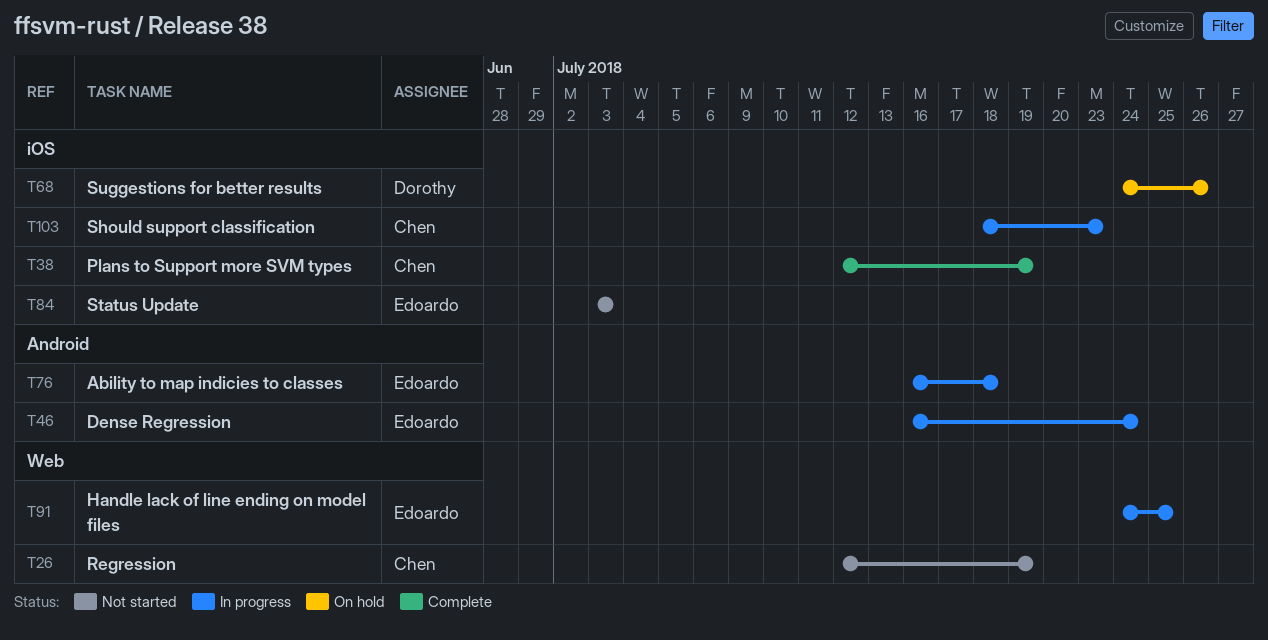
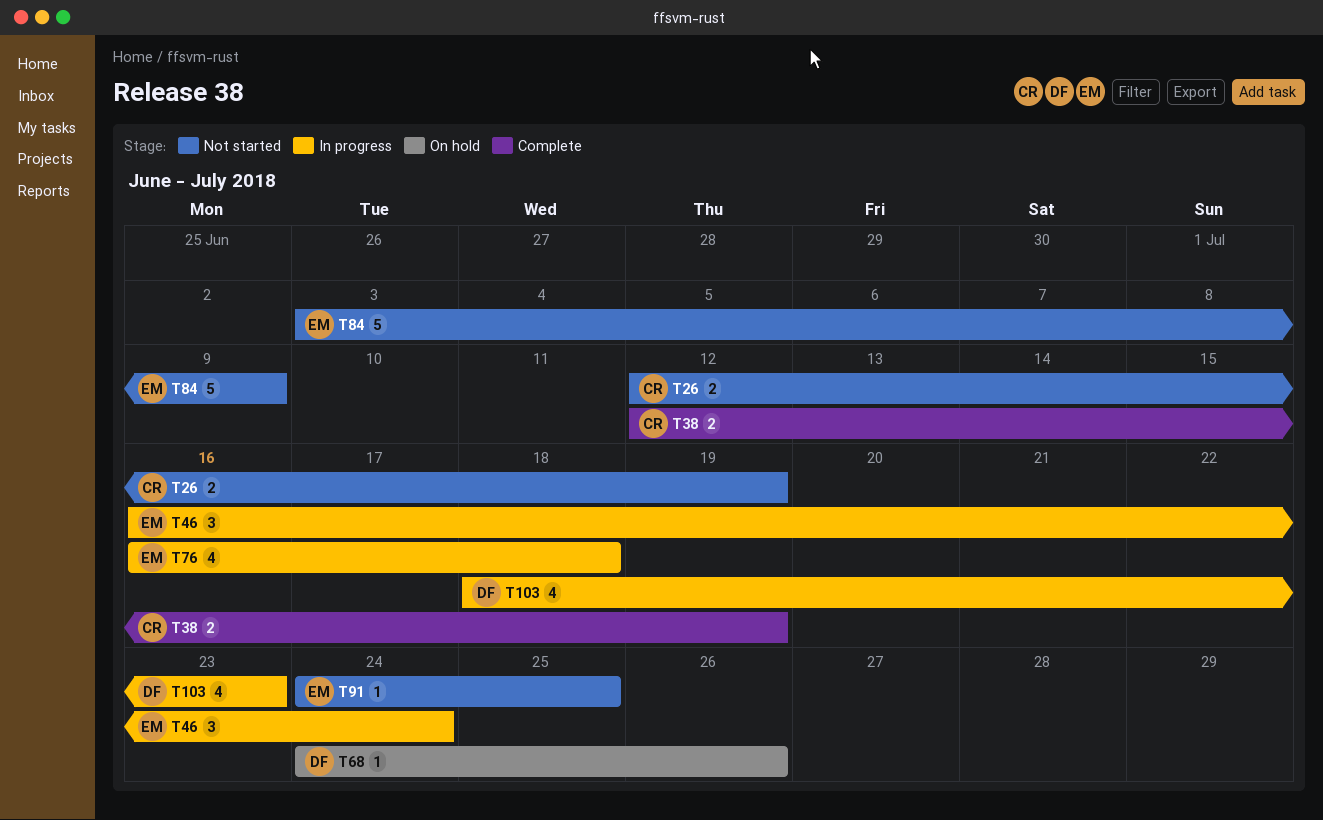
T84, due: Jul 3 -> Jul 9
T91, status: In progress -> Not started
T103, owner: Chen -> Dorothy

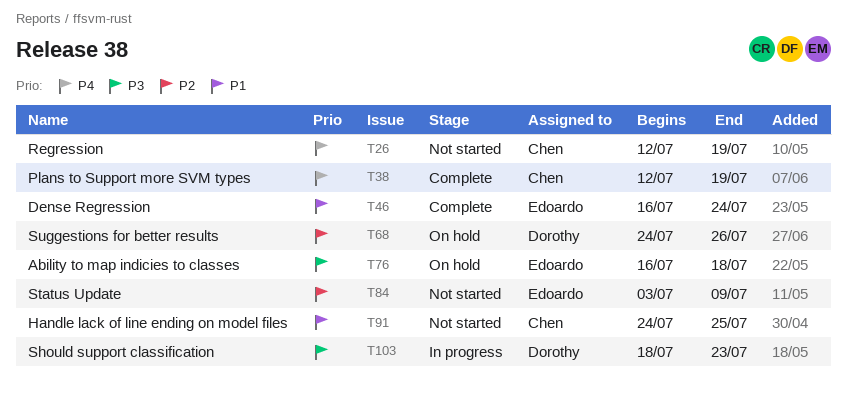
T46, status: In progress -> Complete
T76, status: In progress -> On hold
T91, owner: Edoardo -> Chen

